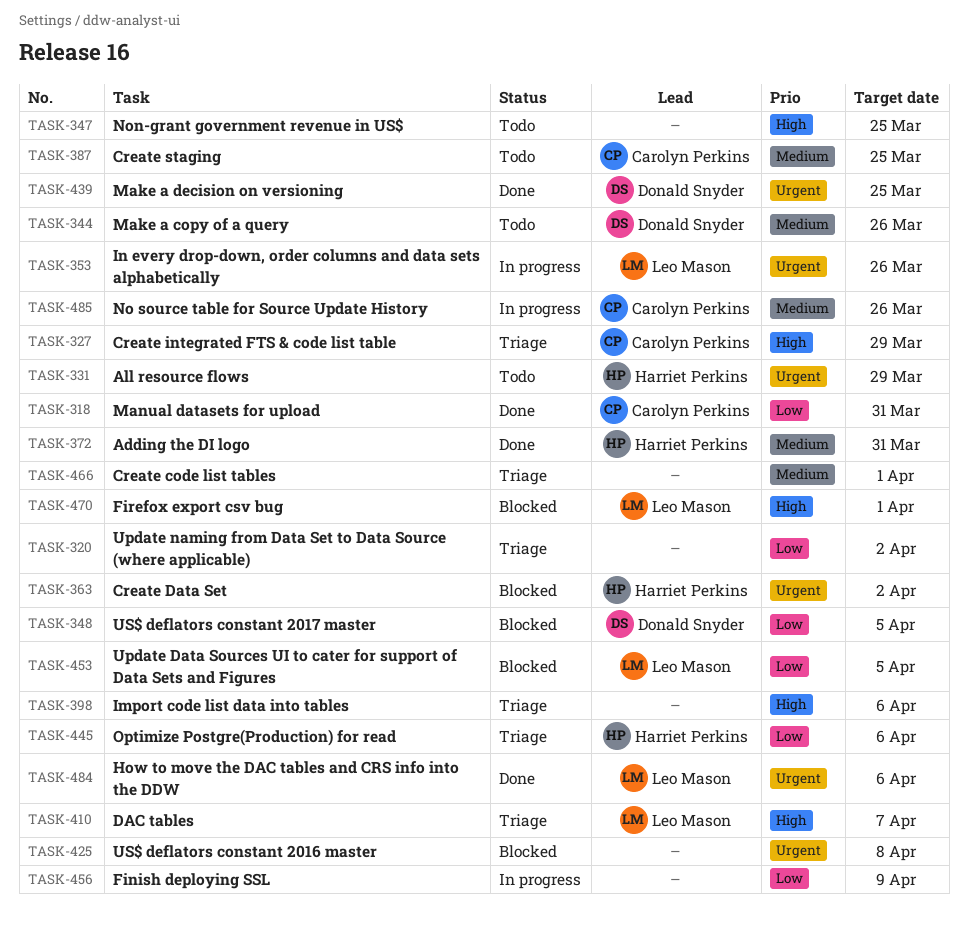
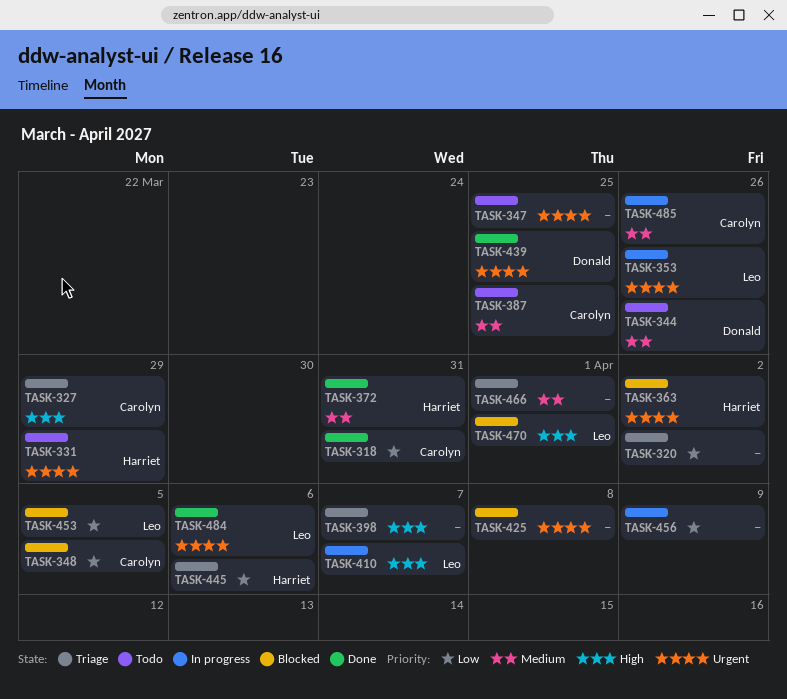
TASK-347, priority: High -> Urgent
TASK-348, owner: Donald Snyder -> Carolyn Perkins
TASK-398, due: Apr 6 -> Apr 7
TASK-410, status: Triage -> In progress

